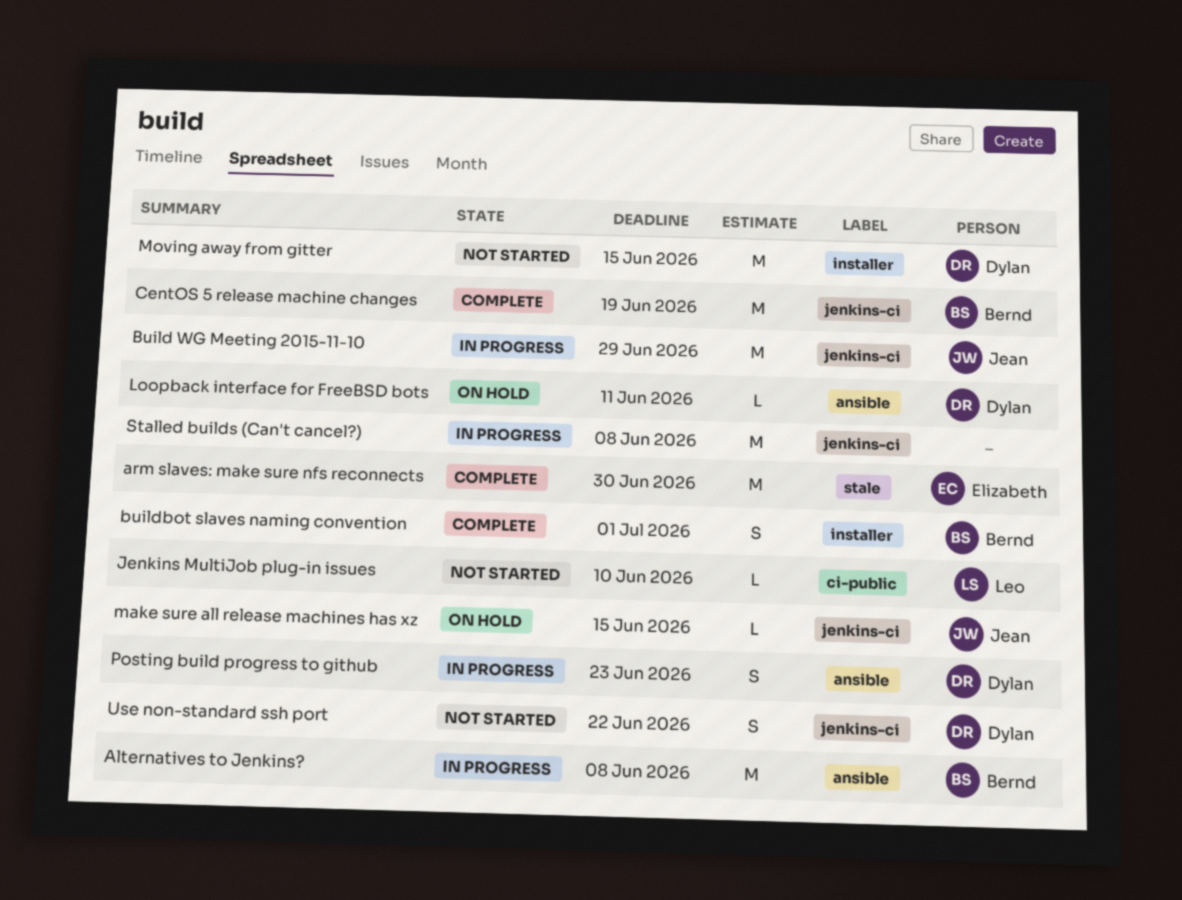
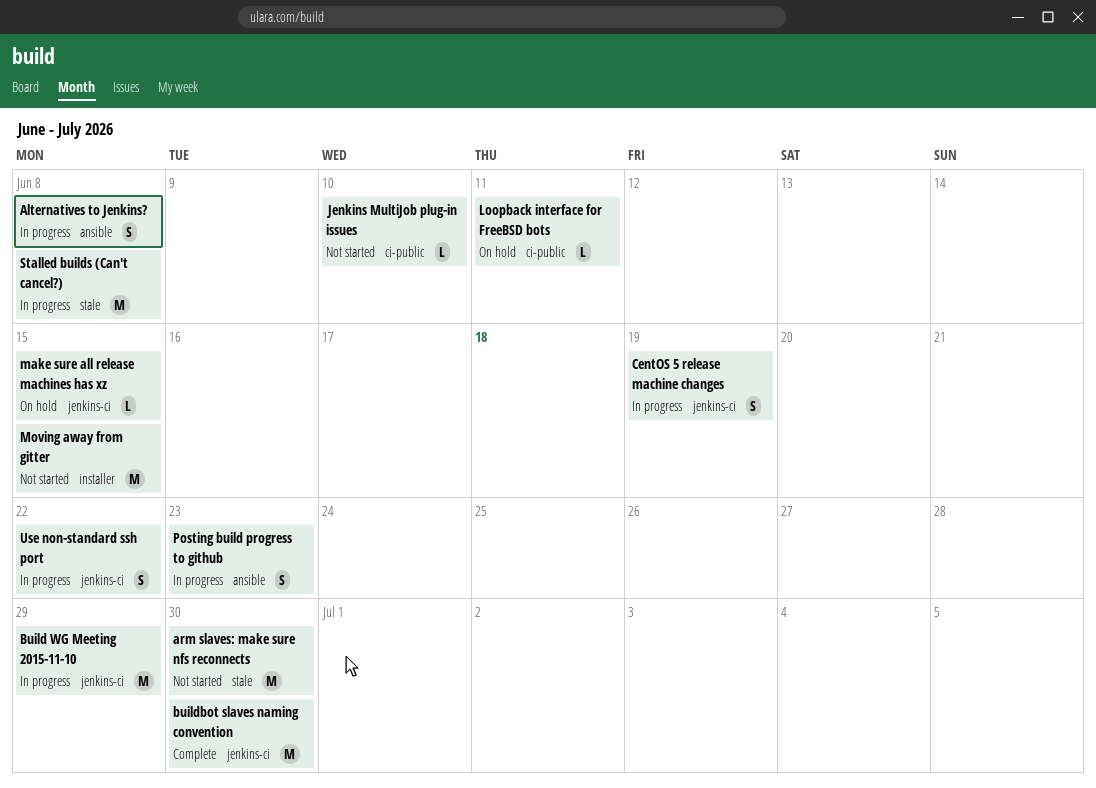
Alternatives to Jenkins?, estimate: M -> S
arm slaves: make sure nfs reconnects, status: Complete -> Not started
buildbot slaves naming convention, label: installer -> jenkins-ci
buildbot slaves naming convention, estimate: S -> M
buildbot slaves naming convention, due: Jul 1 -> Jun 30
CentOS 5 release machine changes, status: Complete -> In progress
CentOS 5 release machine changes, estimate: M -> S
Loopback interface for FreeBSD bots, label: ansible -> ci-public
Stalled builds (Can't cancel?), label: jenkins-ci -> stale
Use non-standard ssh port, status: Not started -> In progress

